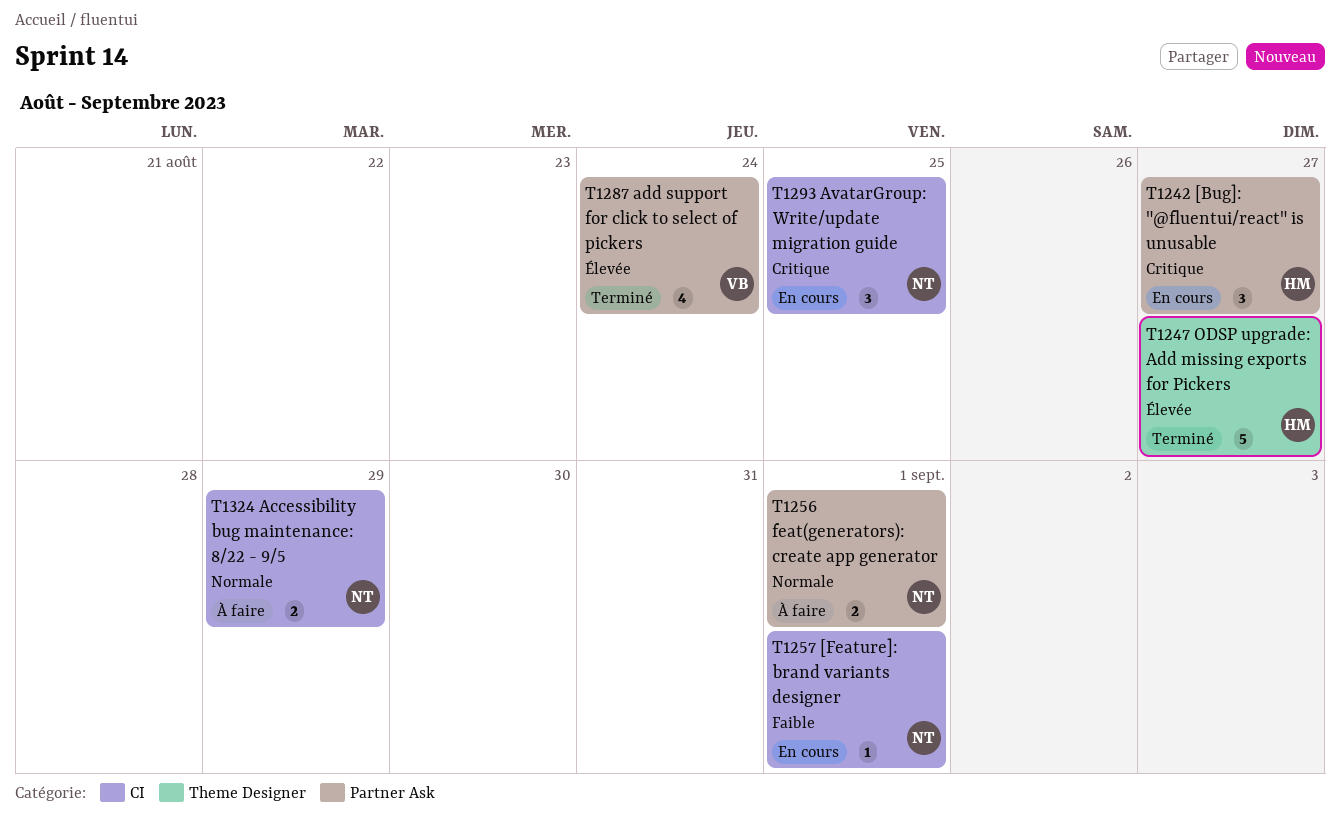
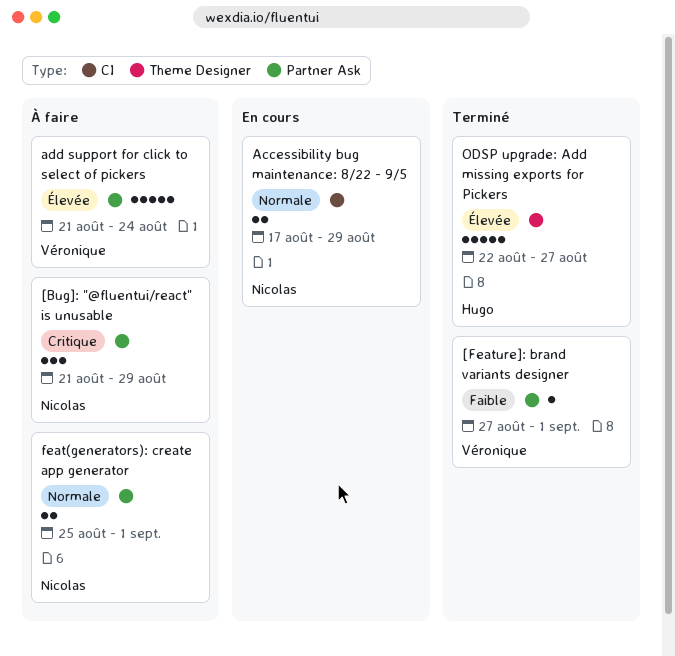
[Bug]: "@fluentui/react" is unusable, status: En cours -> À faire
[Bug]: "@fluentui/react" is unusable, owner: Hugo -> Nicolas
[Bug]: "@fluentui/react" is unusable, due: Aug 27 -> Aug 29
[Feature]: brand variants designer, status: En cours -> Terminé
[Feature]: brand variants designer, owner: Nicolas -> Véronique
[Feature]: brand variants designer, label: CI -> Partner Ask
Accessibility bug maintenance: 8/22 - 9/5, status: À faire -> En cours
add support for click to select of pickers, status: Terminé -> À faire
add support for click to select of pickers, estimate: 4 -> 5
AvatarGroup: Write/update migration guide: present -> none

